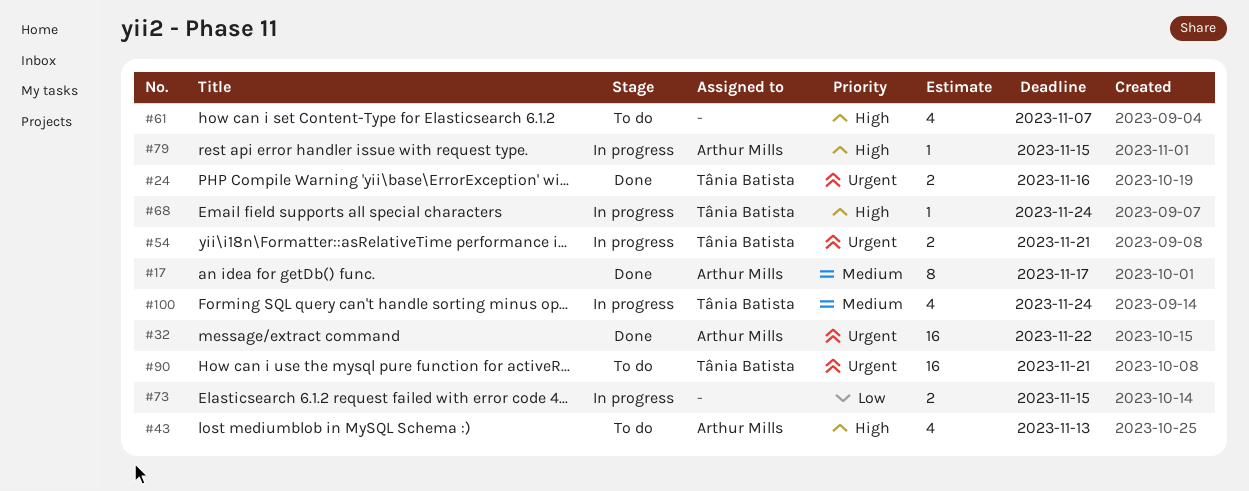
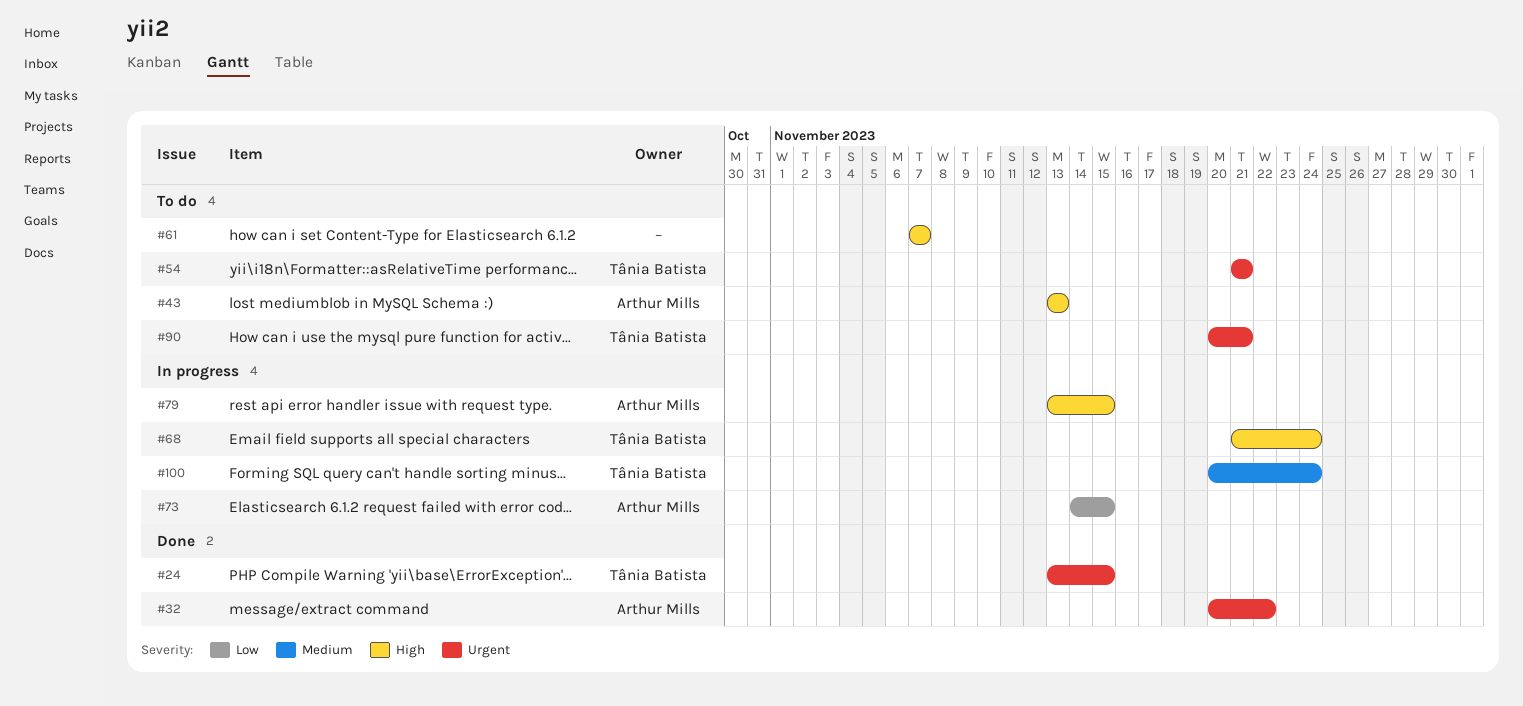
#17: present -> none
#24, due: Nov 16 -> Nov 15
#54, status: In progress -> To do
#73, owner: none -> Arthur Mills

